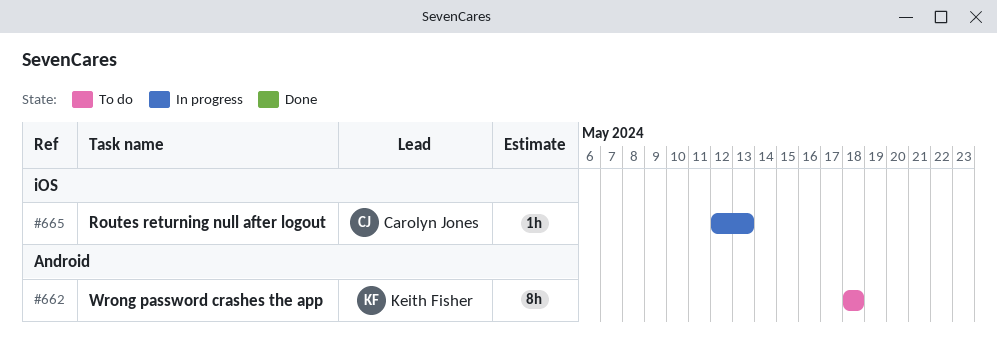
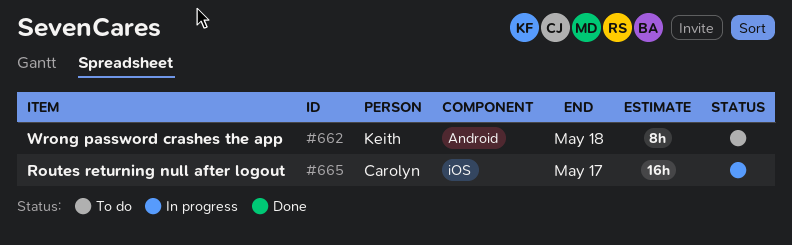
#665, estimate: 1h -> 16h
#665, due: May 13 -> May 17

